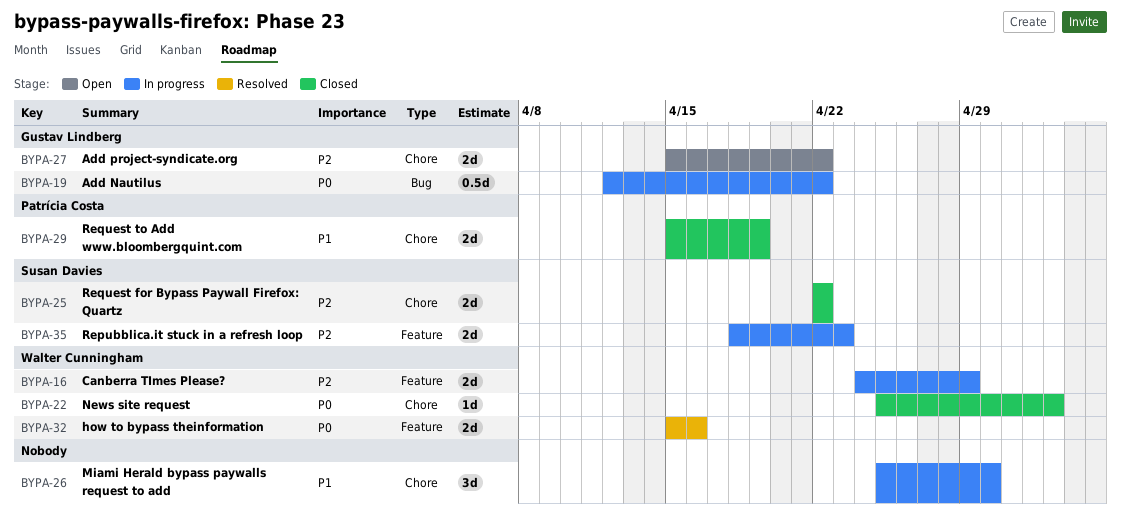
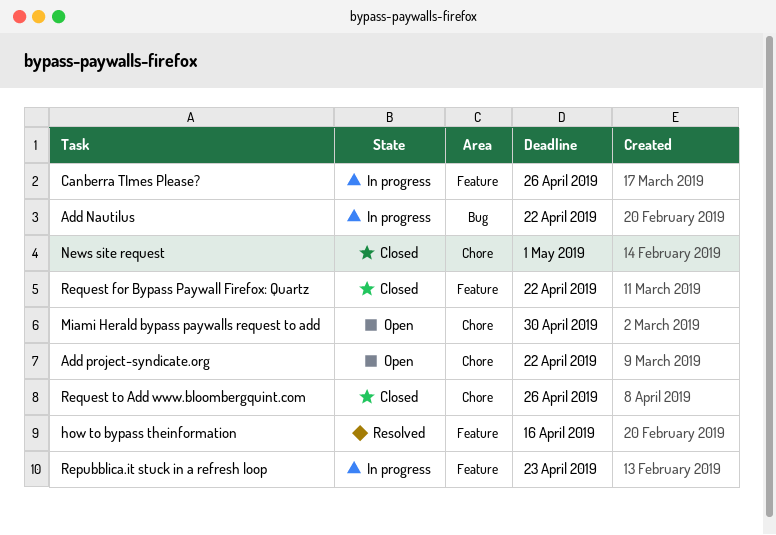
Canberra TImes Please?, due: Apr 29 -> Apr 26
Miami Herald bypass paywalls request to add, status: In progress -> Open
News site request, due: May 3 -> May 1
Request for Bypass Paywall Firefox: Quartz, label: Chore -> Feature
Request to Add www.bloombergquint.com, due: Apr 19 -> Apr 26

